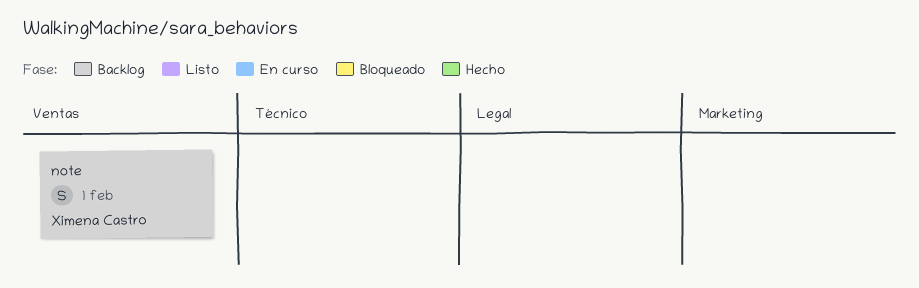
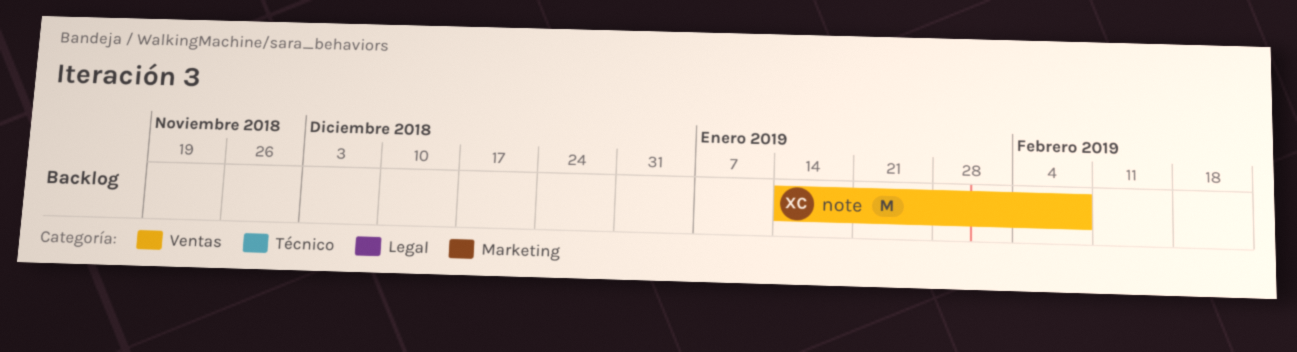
note, estimate: S -> M
note, due: Feb 1 -> Feb 8

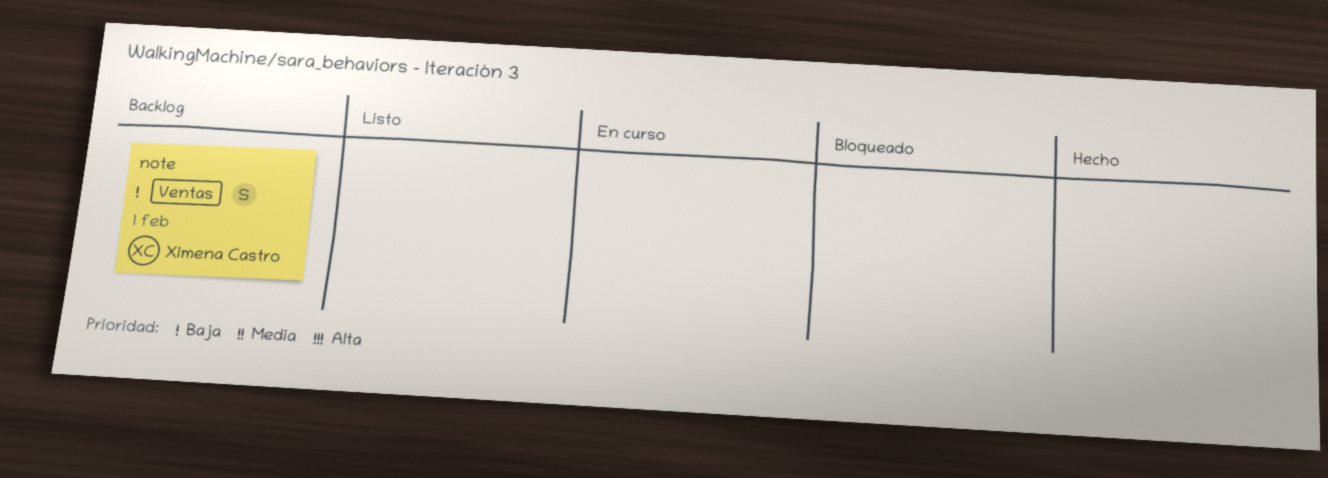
note, estimate: M -> S
note, due: Feb 8 -> Feb 1

